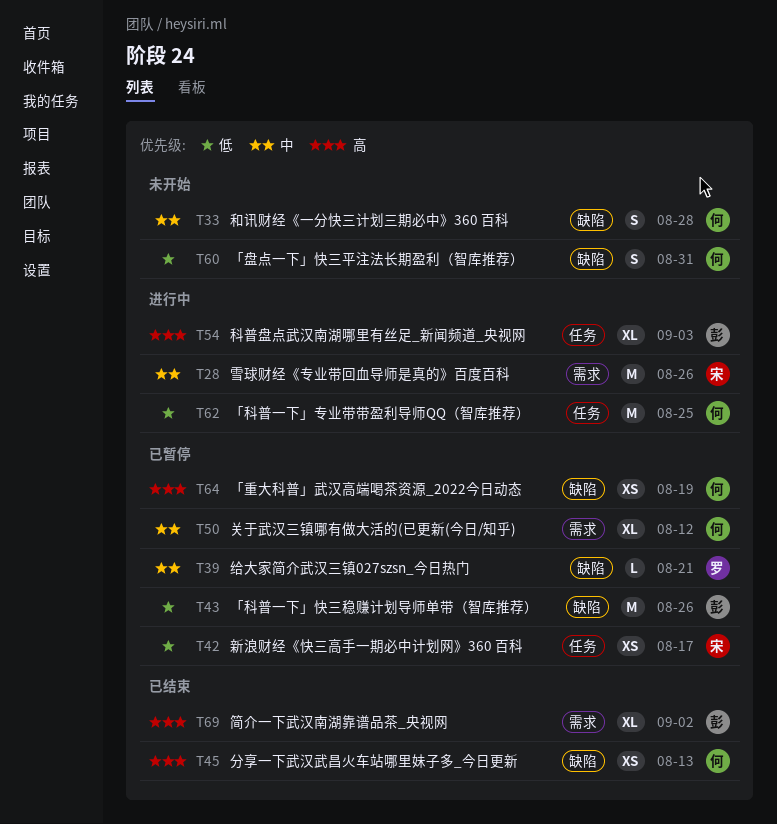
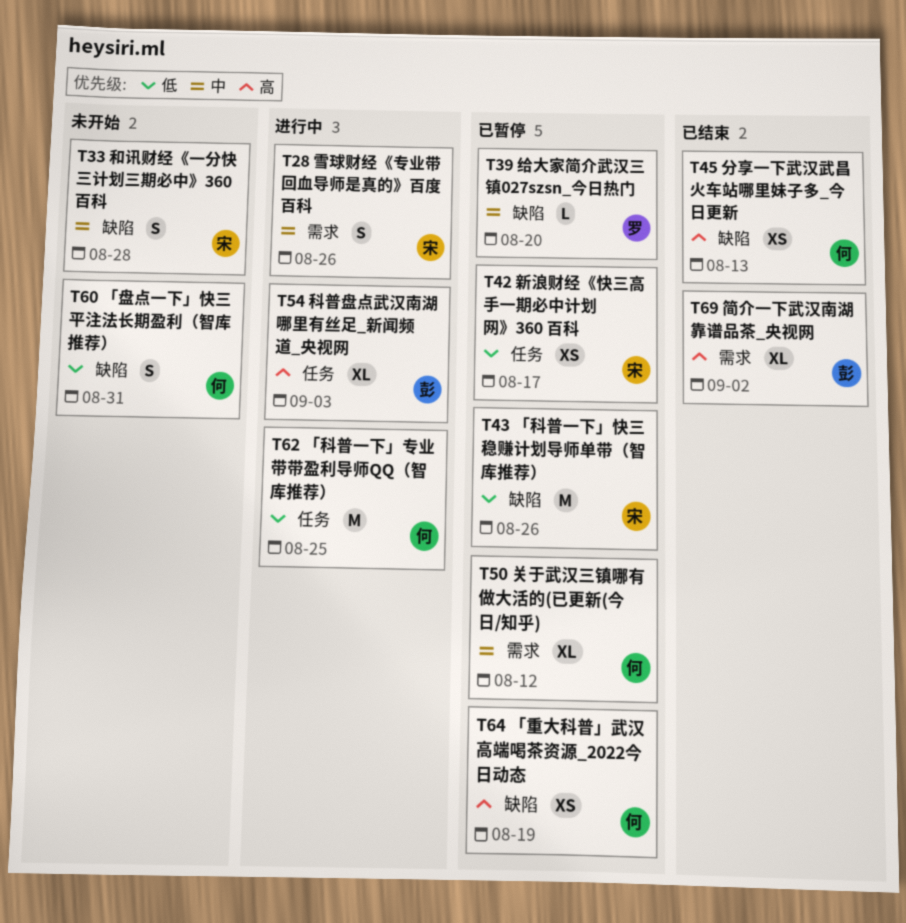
T28, estimate: M -> S
T33, owner: 何 -> 宋
T39, due: Aug 21 -> Aug 20
T43, owner: 彭 -> 宋

